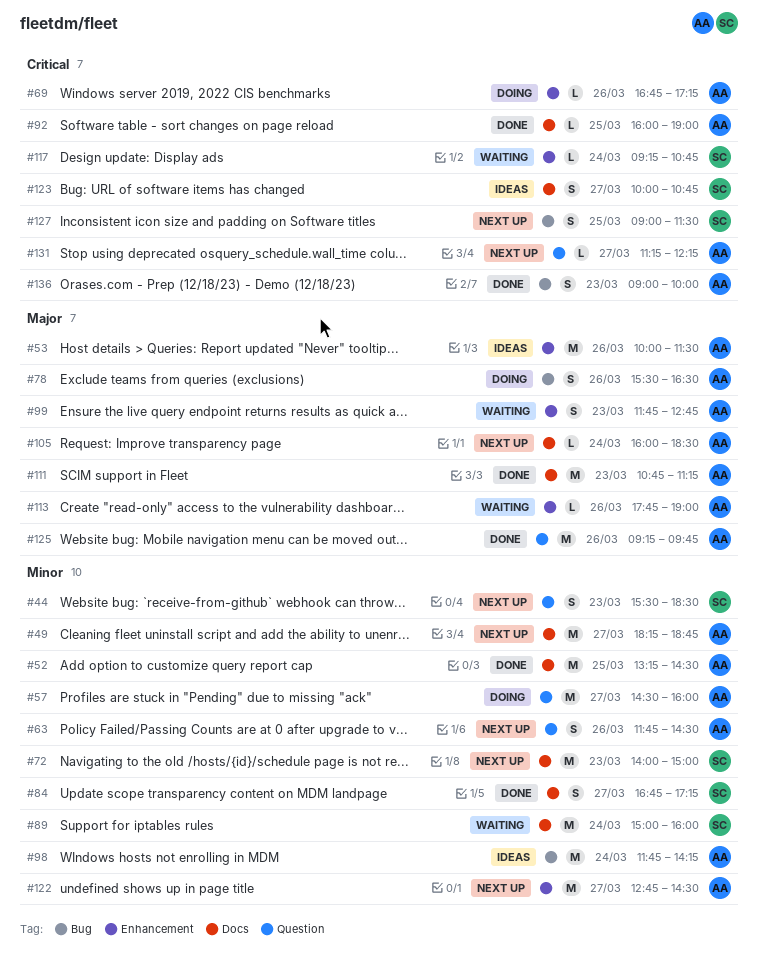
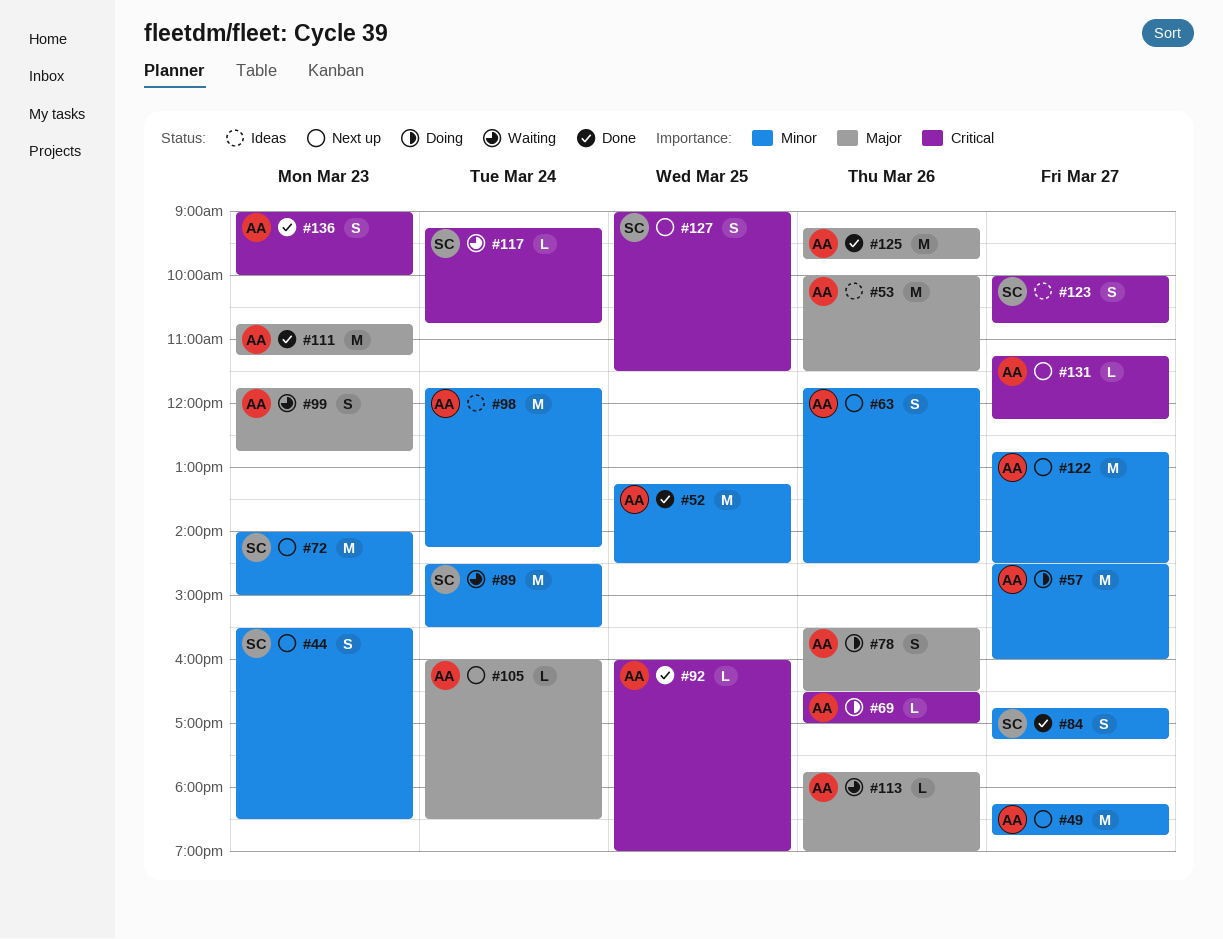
#69, begins: 16:45 -> 16:30
#69, ends: 17:15 -> 17:00
#89, begins: 15:00 -> 14:30
#89, ends: 16:00 -> 15:30

